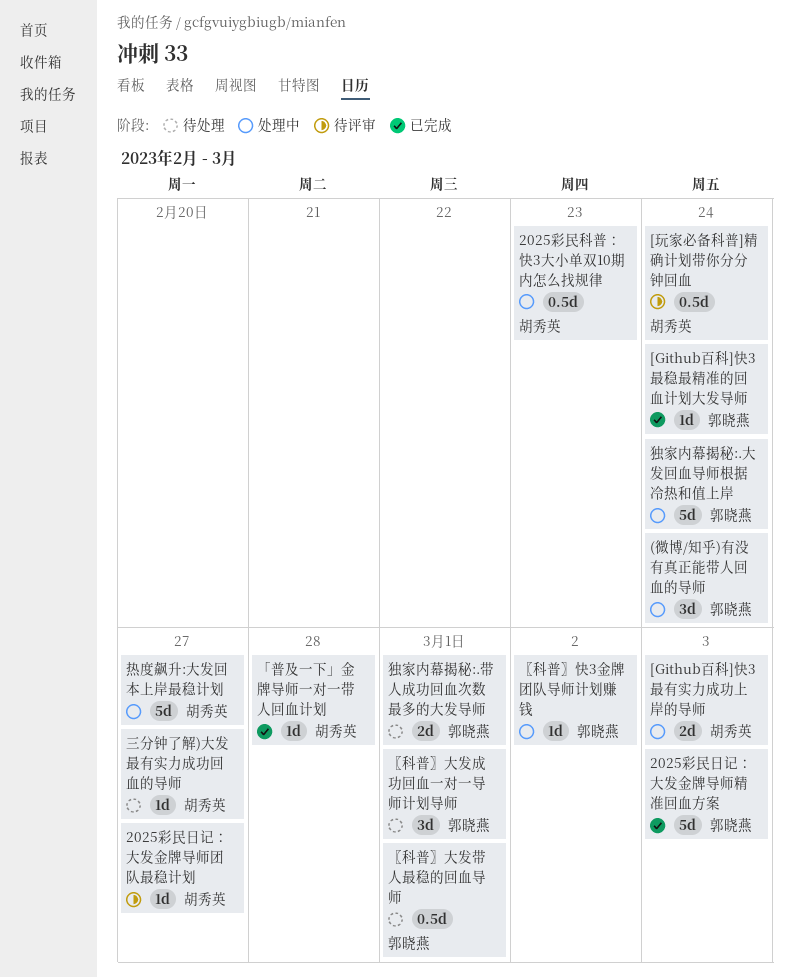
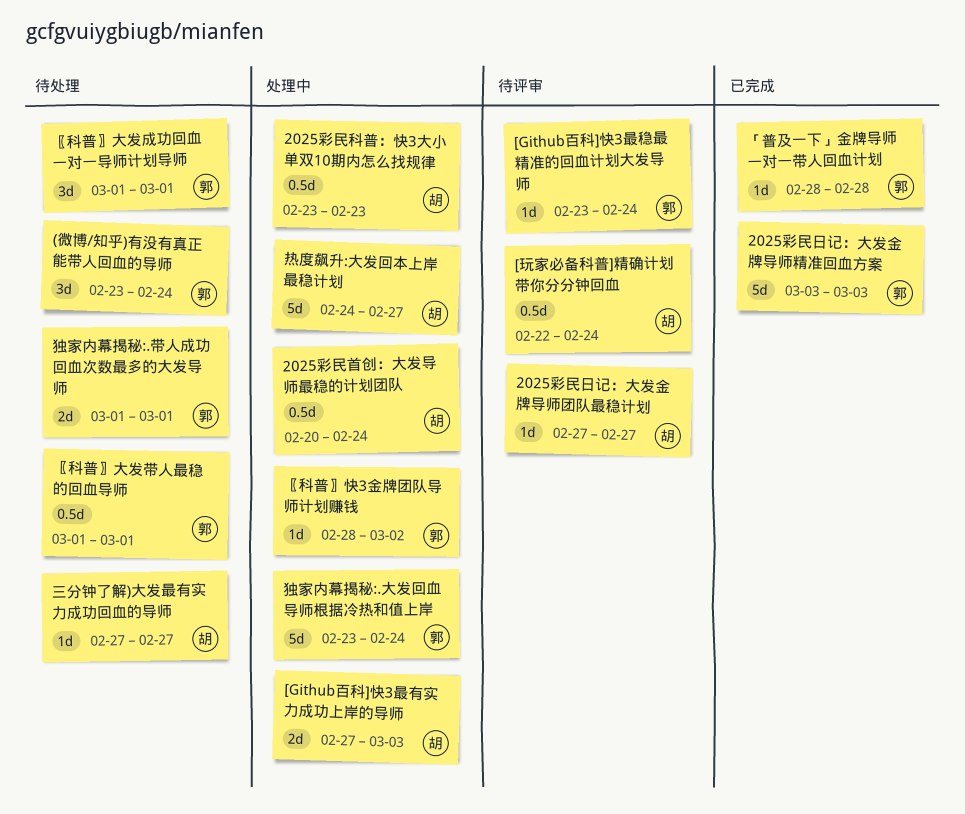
(微博/知乎)有没有真正能带人回血的导师, status: 处理中 -> 待处理
2025彩民首创：大发导师最稳的计划团队: none -> present
[Github百科]快3最稳最精准的回血计划大发导师, status: 已完成 -> 待评审
「普及一下」金牌导师一对一带人回血计划, owner: 胡秀英 -> 郭晓燕

